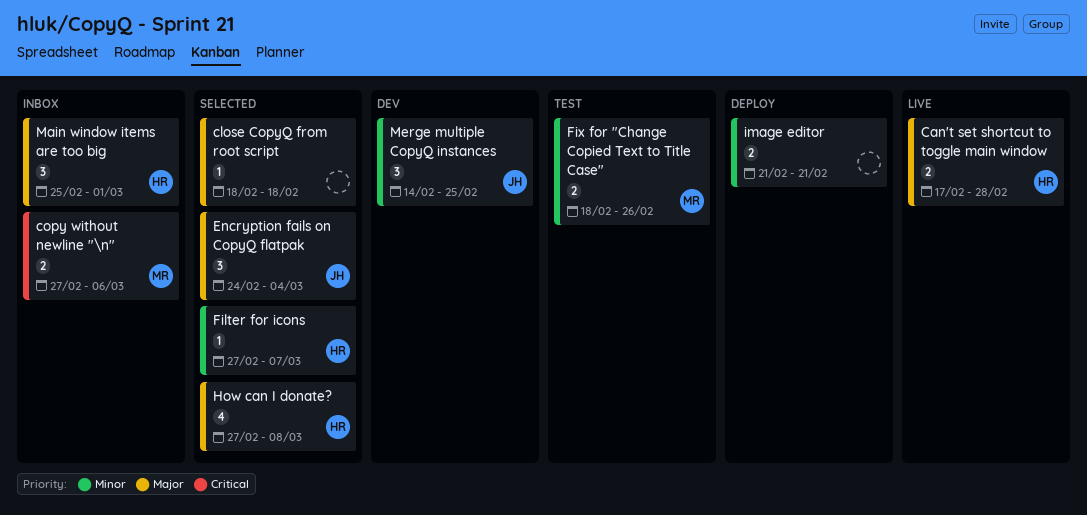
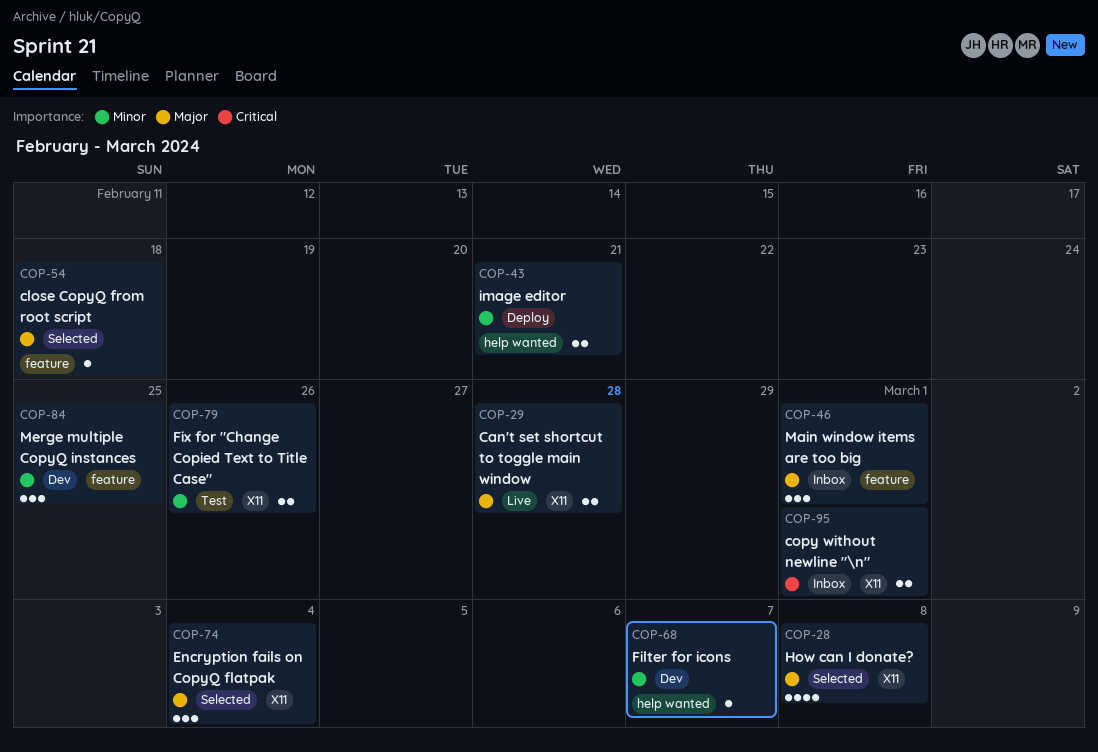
copy without newline "\n", due: Mar 6 -> Mar 1
Filter for icons, status: Selected -> Dev

